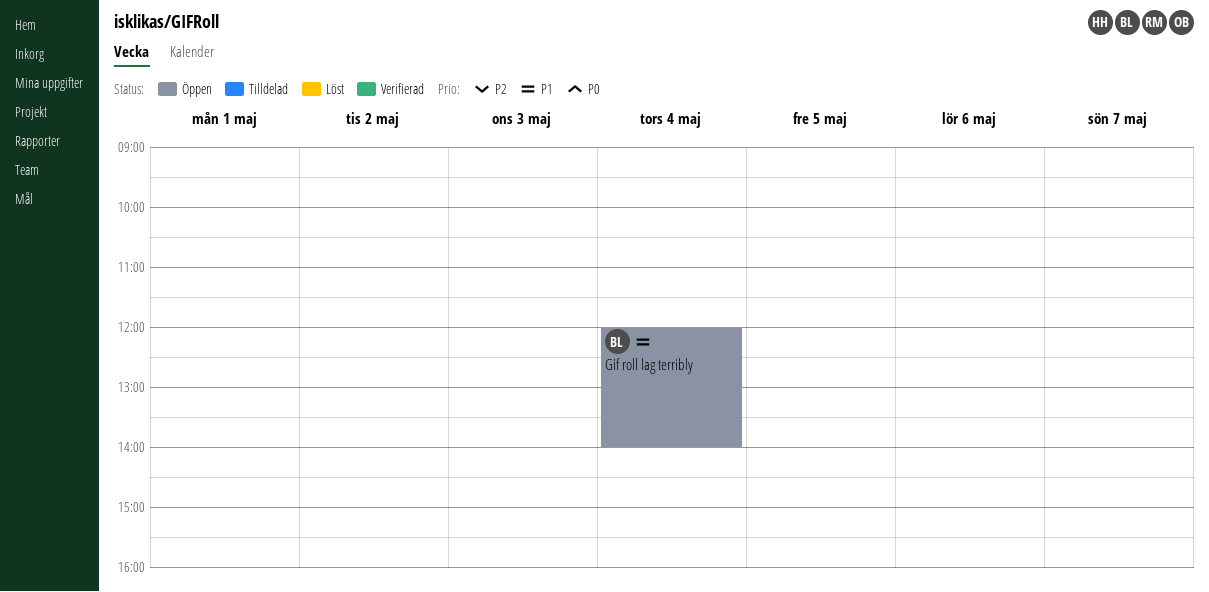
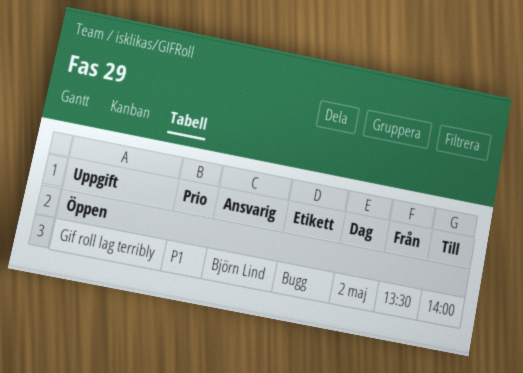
Gif roll lag terribly, day: May 4 -> May 2
Gif roll lag terribly, begins: 12:00 -> 13:30

